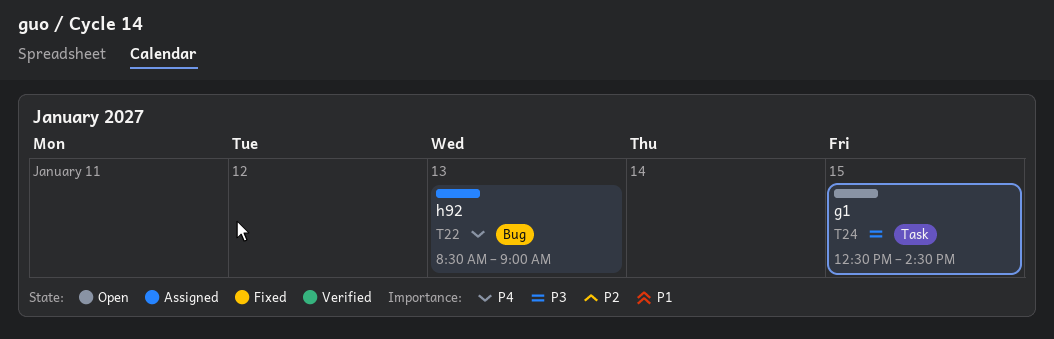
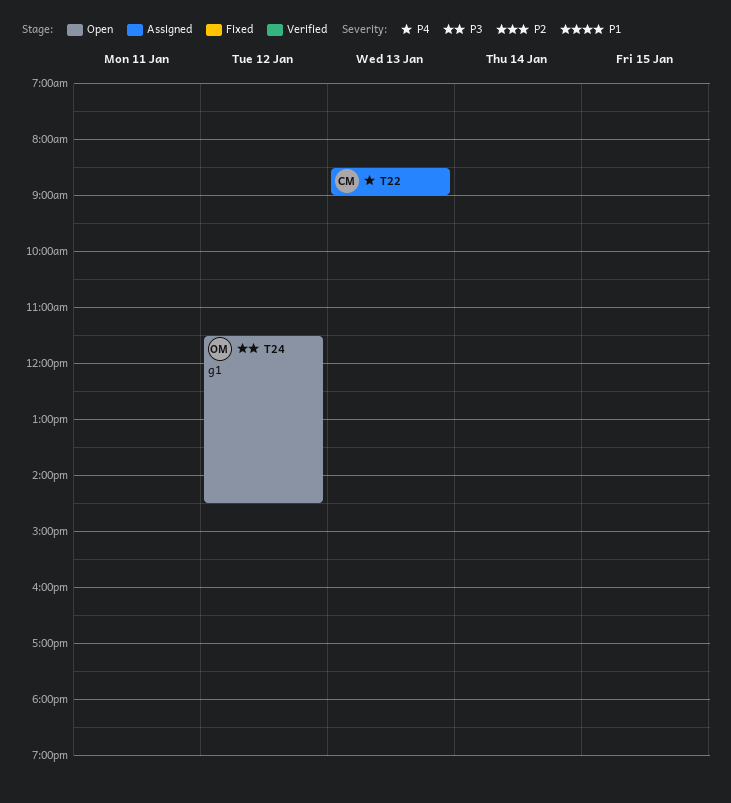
T24, day: Jan 15 -> Jan 12
T24, begins: 12:30 -> 11:30

